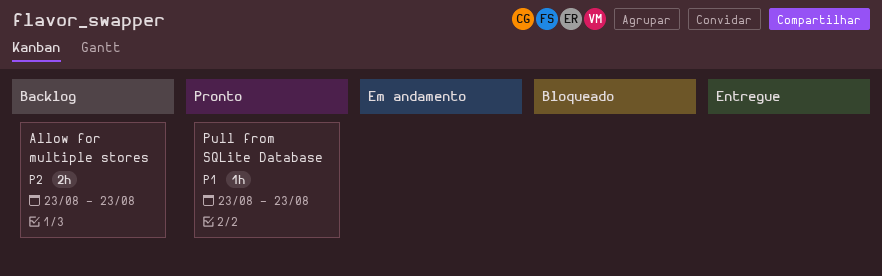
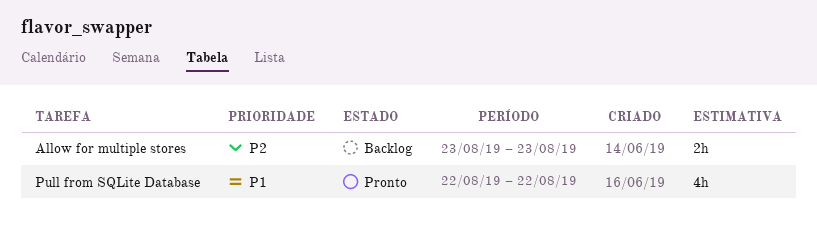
Pull from SQLite Database, estimate: 1h -> 4h
Pull from SQLite Database, start: Aug 23 -> Aug 22
Pull from SQLite Database, due: Aug 23 -> Aug 22

